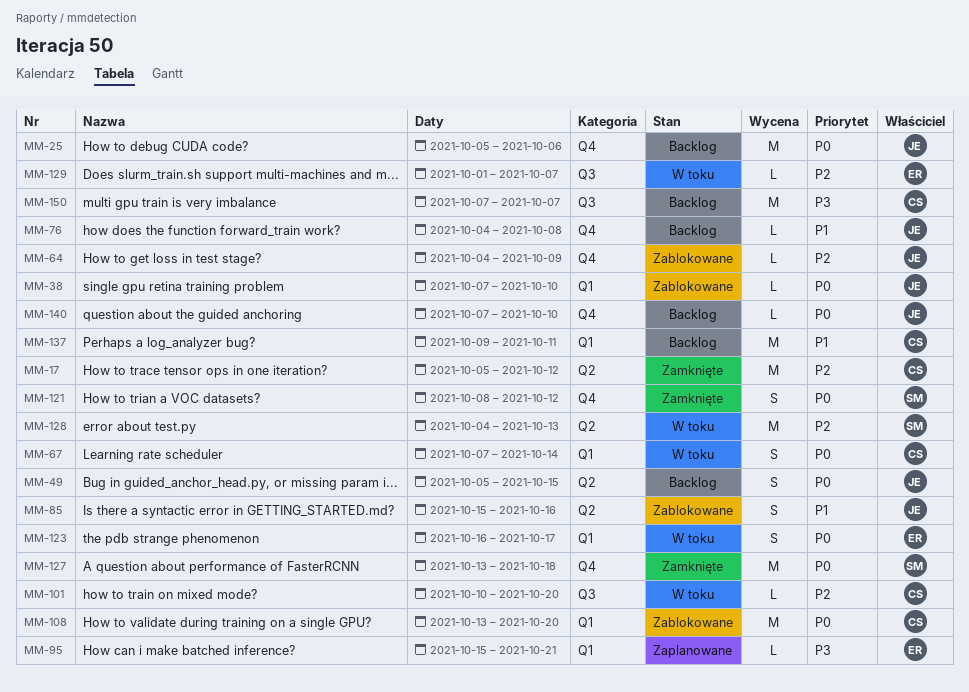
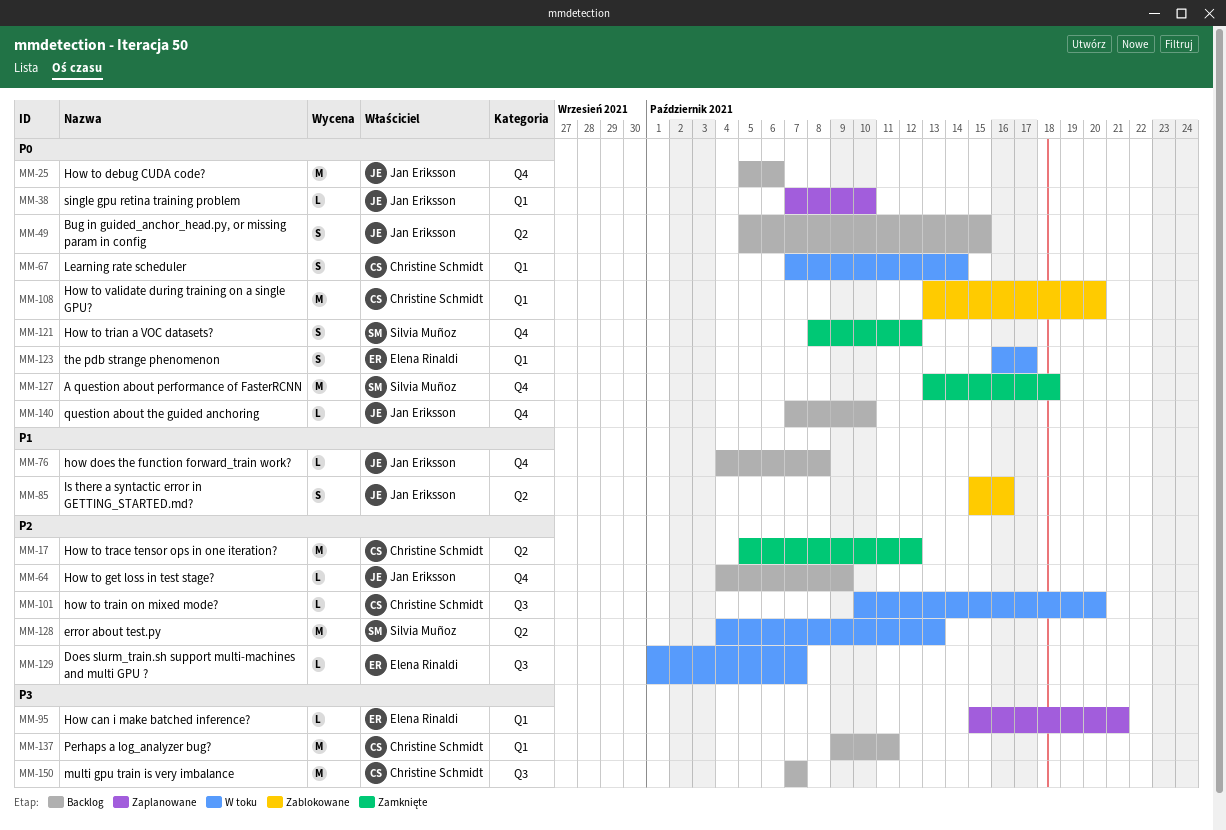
MM-38, status: Zablokowane -> Zaplanowane
MM-64, status: Zablokowane -> Backlog
MM-137, priority: P1 -> P3

